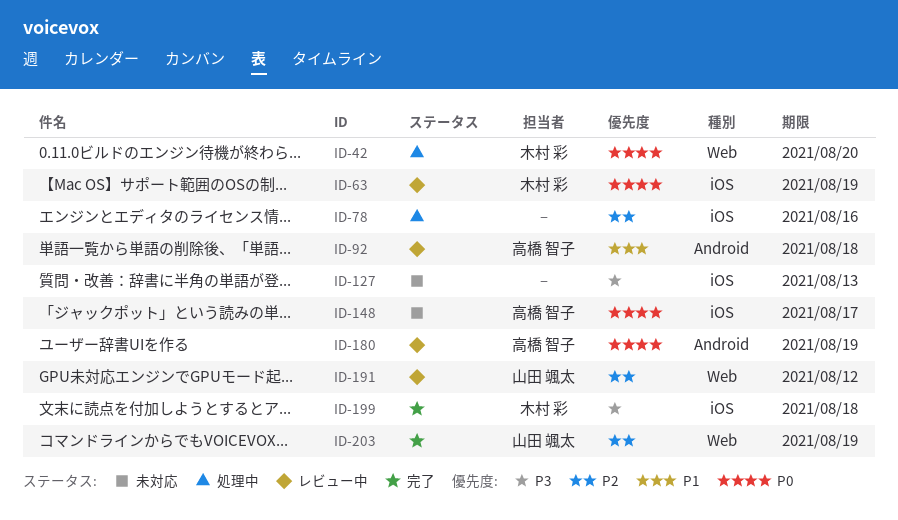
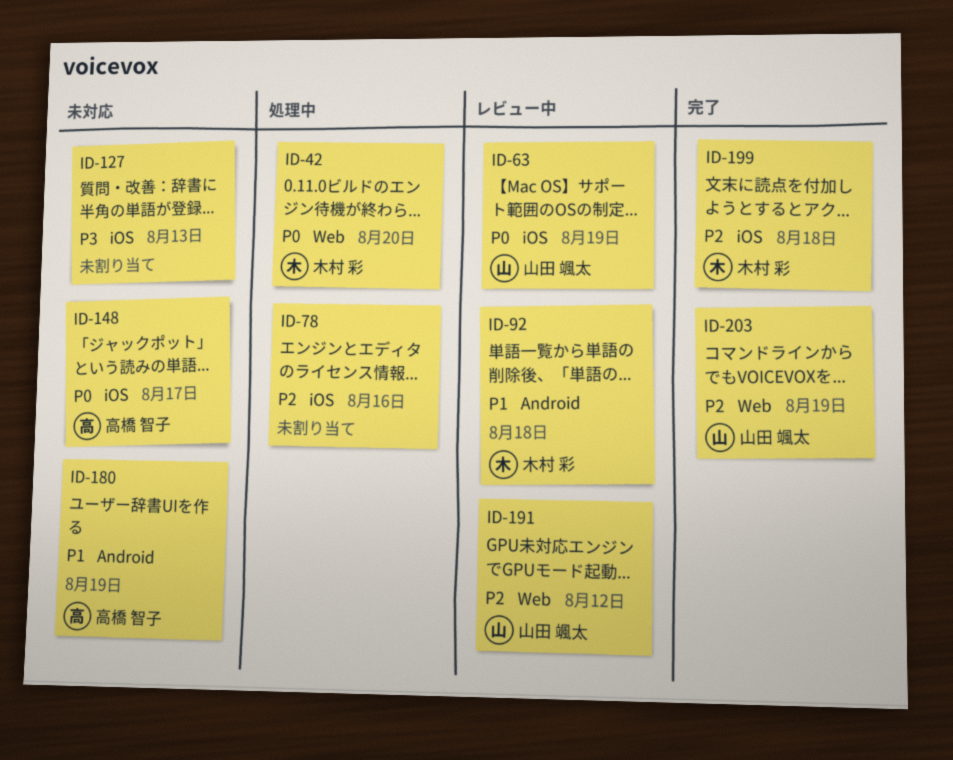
ID-63, owner: 木村 彩 -> 山田 颯太
ID-92, owner: 高橋 智子 -> 木村 彩
ID-180, status: レビュー中 -> 未対応
ID-180, priority: P0 -> P1
ID-199, priority: P3 -> P2

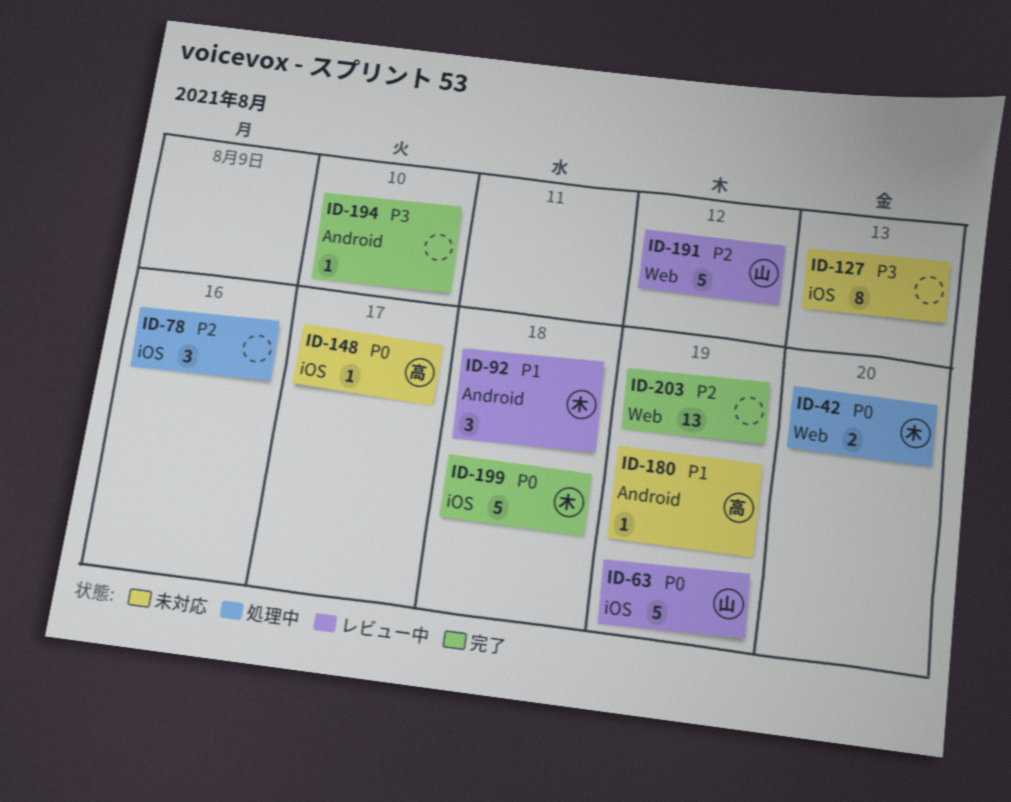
ID-194: none -> present
ID-199, priority: P2 -> P0
ID-203, owner: 山田 颯太 -> none

